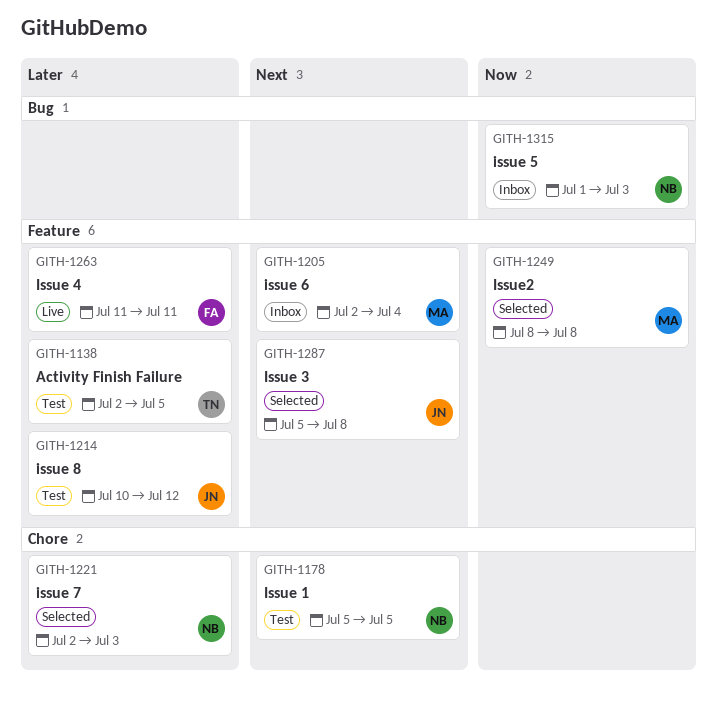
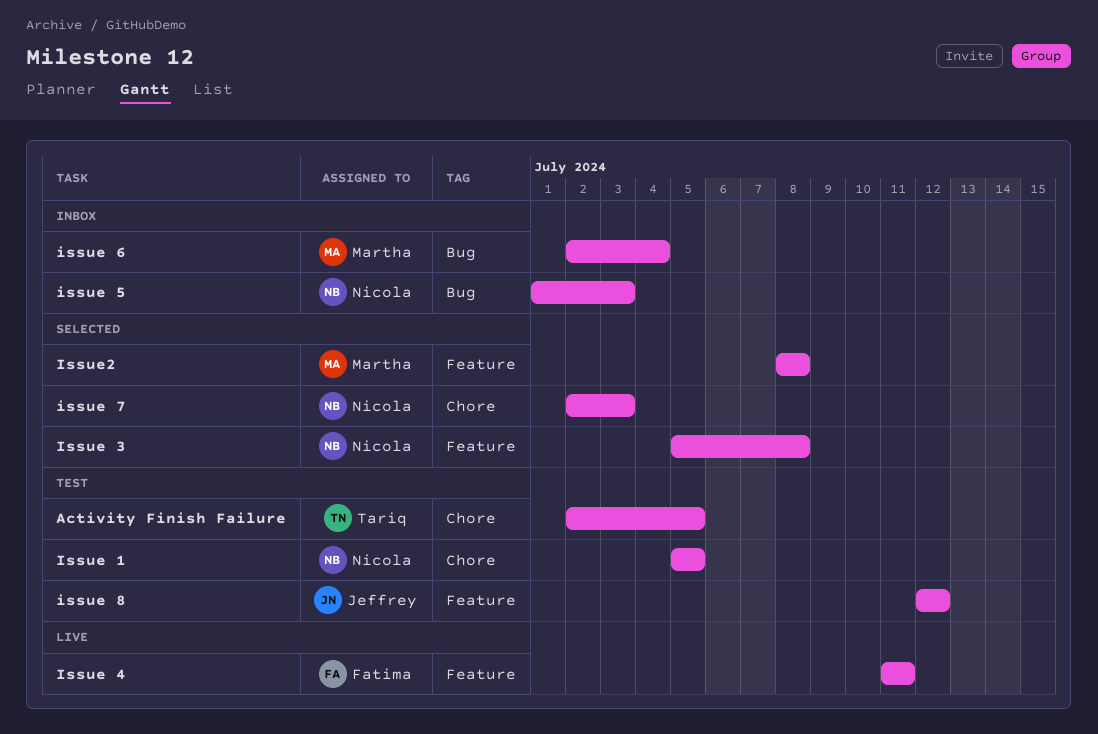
Activity Finish Failure, label: Feature -> Chore
Issue 3, owner: Jeffrey -> Nicola
issue 6, label: Feature -> Bug
issue 8, start: Jul 10 -> Jul 12

